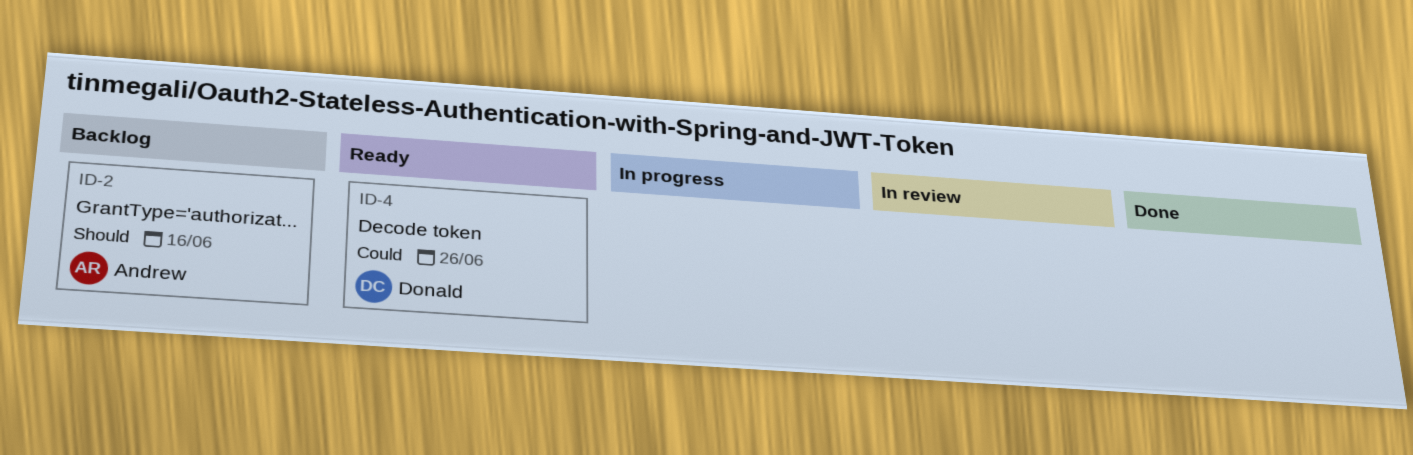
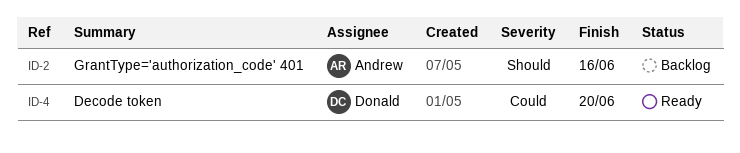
ID-4, due: Jun 26 -> Jun 20

